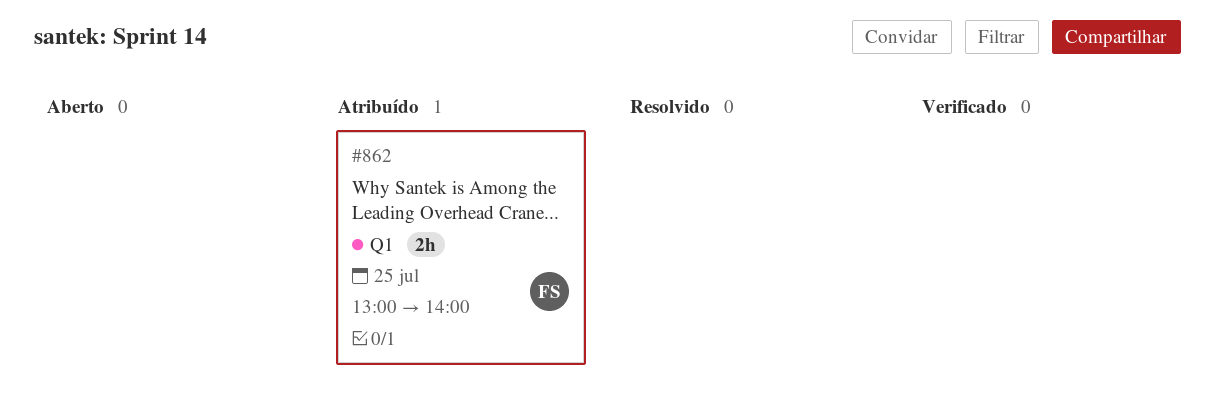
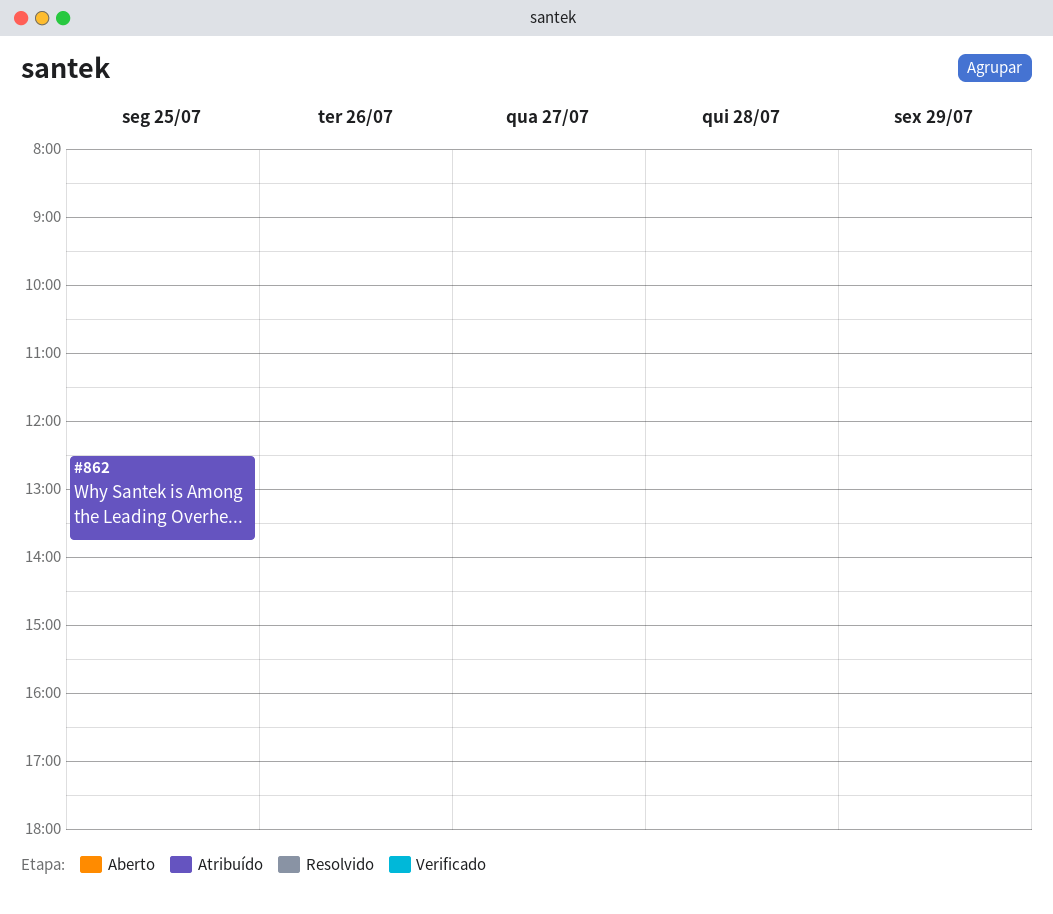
#862, begins: 13:00 -> 12:30
#862, ends: 14:00 -> 13:45

